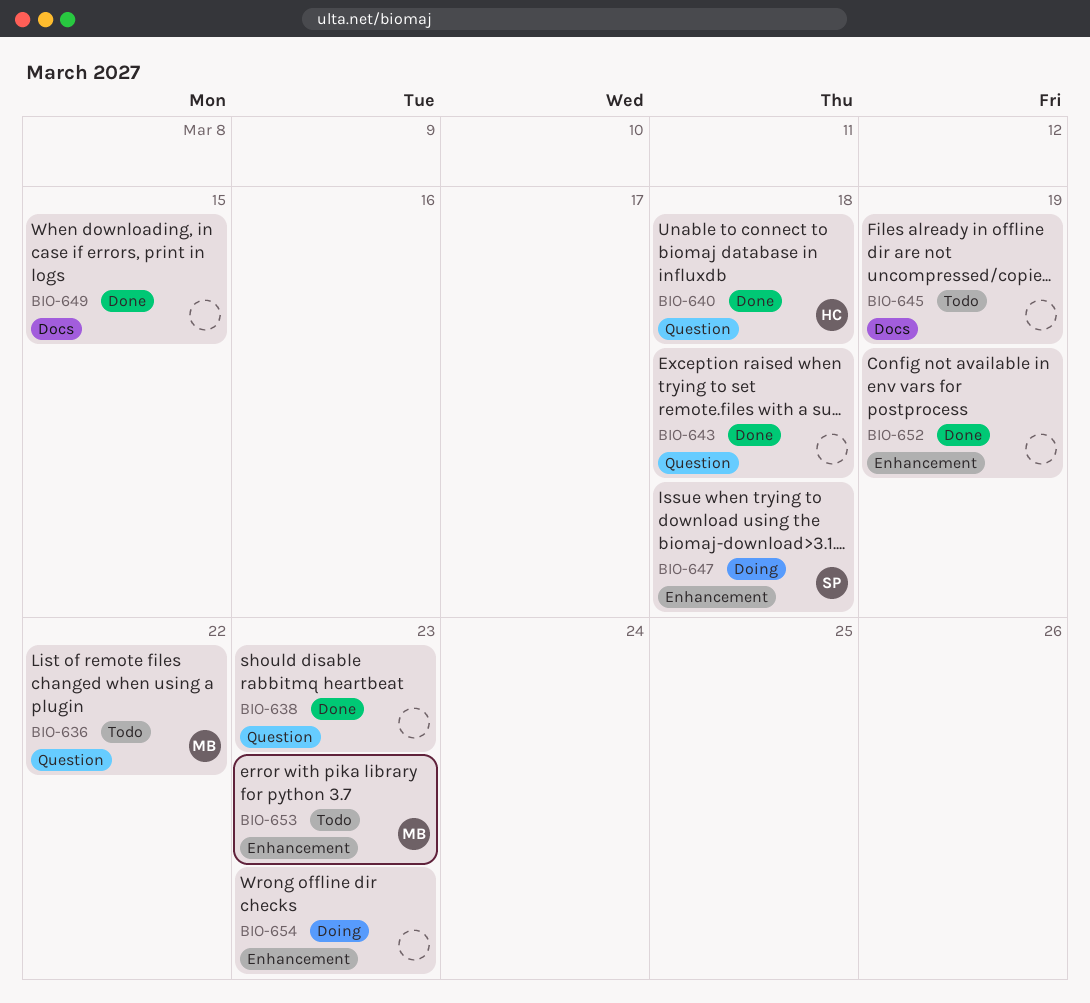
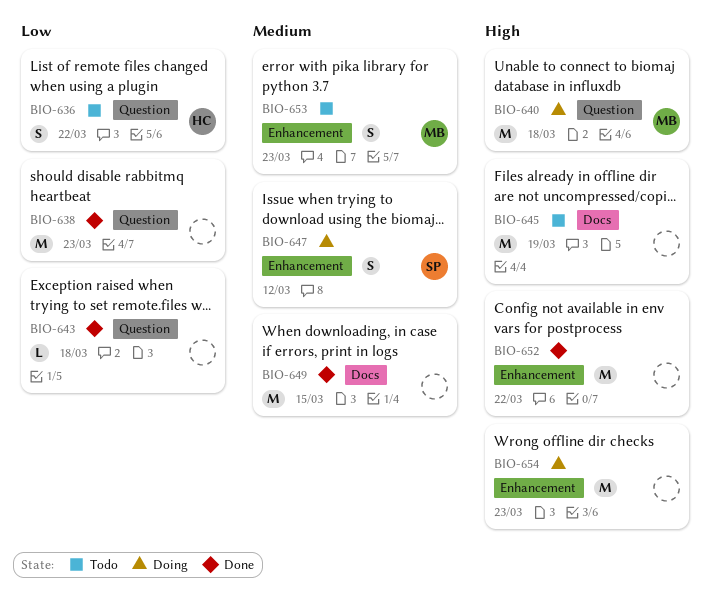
BIO-636, owner: MB -> HC
BIO-640, status: Done -> Doing
BIO-640, owner: HC -> MB
BIO-647, due: Mar 18 -> Mar 12
BIO-652, due: Mar 19 -> Mar 22

